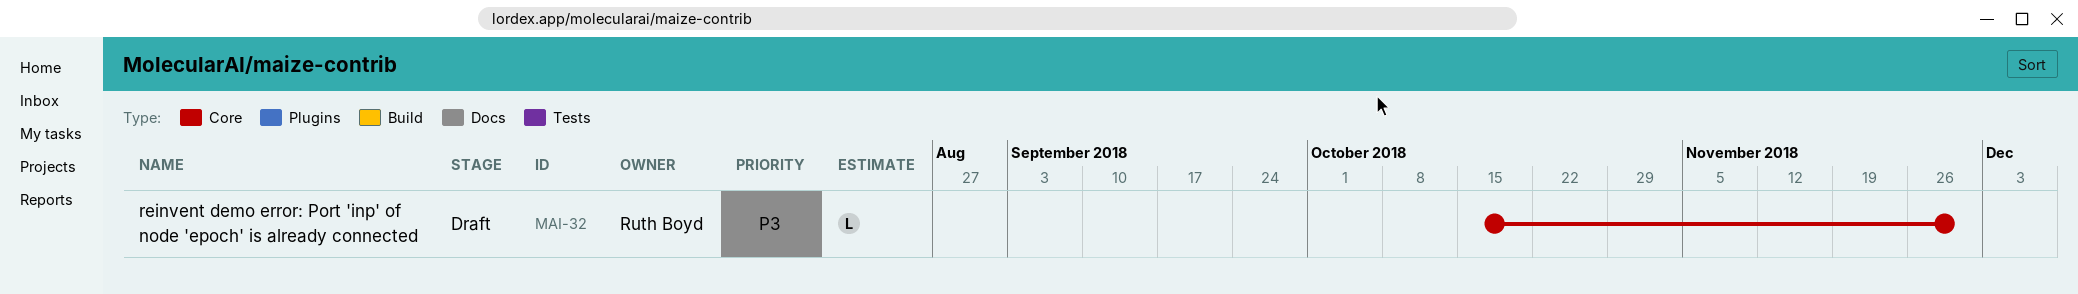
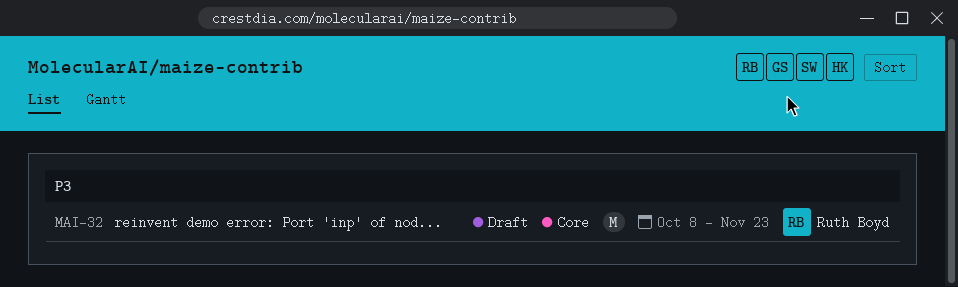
MAI-32, estimate: L -> M
MAI-32, start: Oct 15 -> Oct 8
MAI-32, due: Nov 30 -> Nov 23

